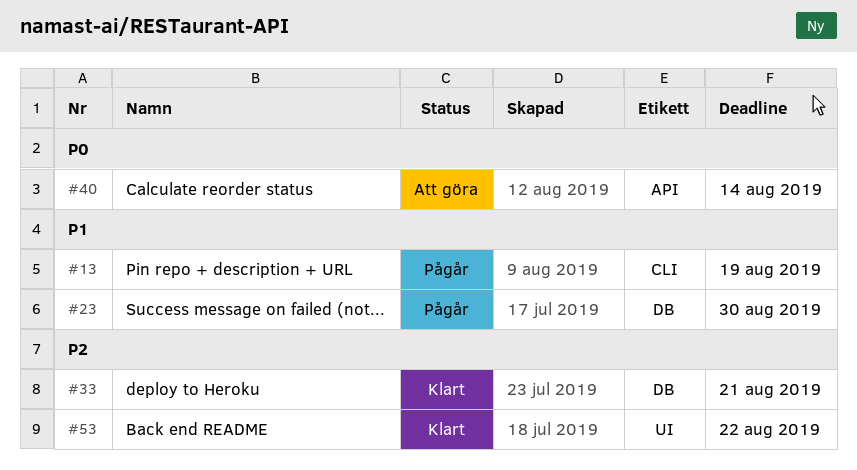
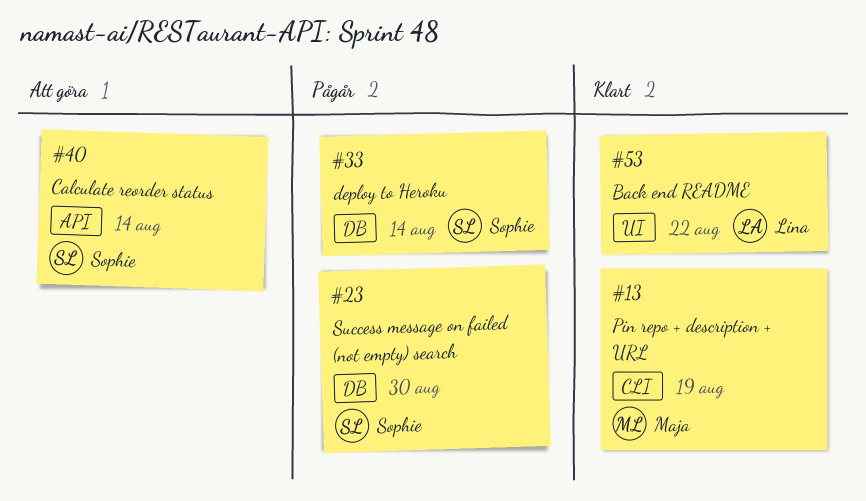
#13, status: Pågår -> Klart
#33, status: Klart -> Pågår
#33, due: Aug 21 -> Aug 14

